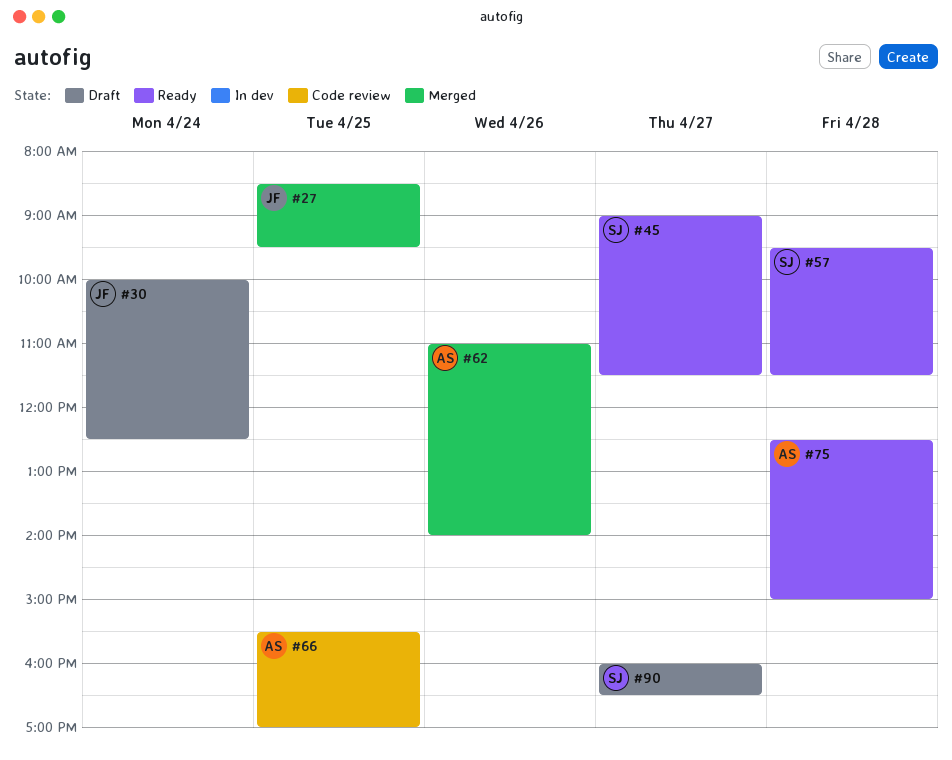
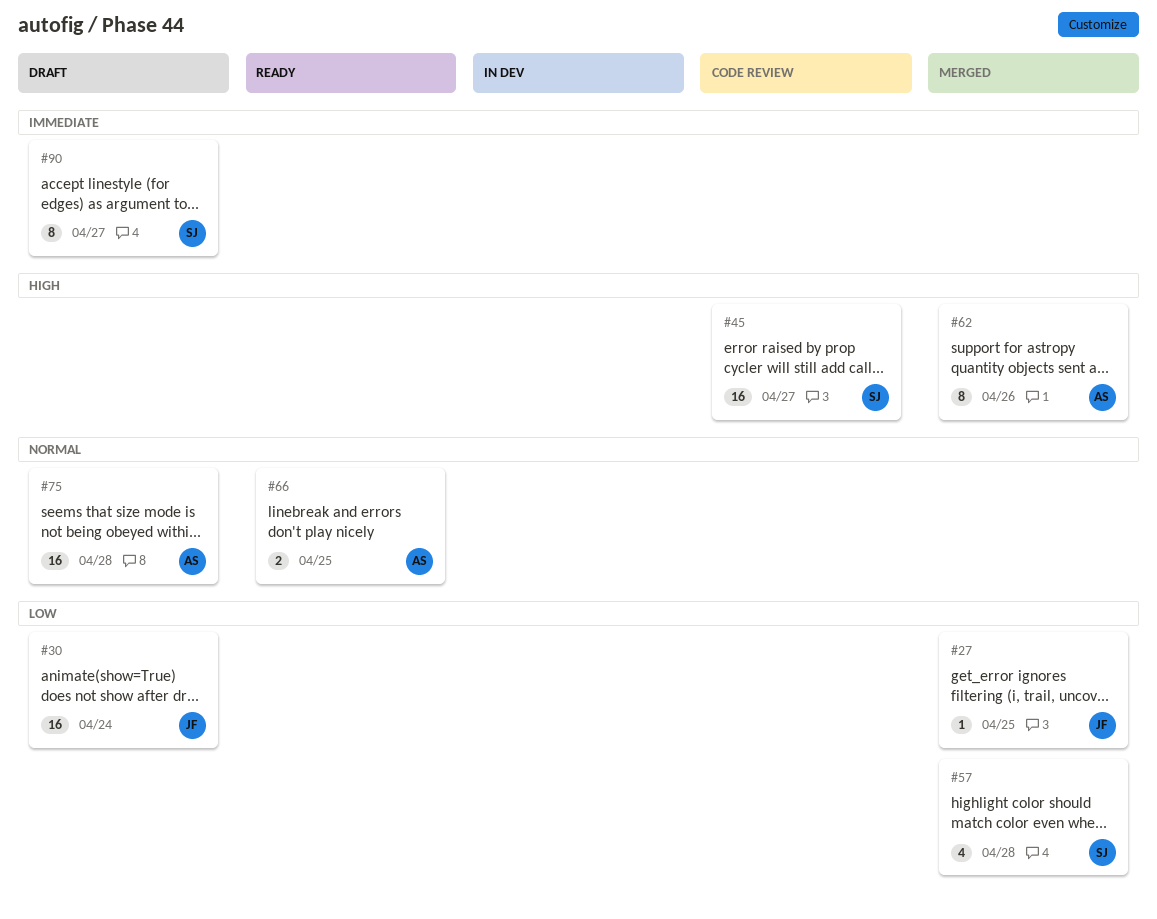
#45, status: Ready -> Code review
#57, status: Ready -> Merged
#66, status: Code review -> Ready
#75, status: Ready -> Draft

